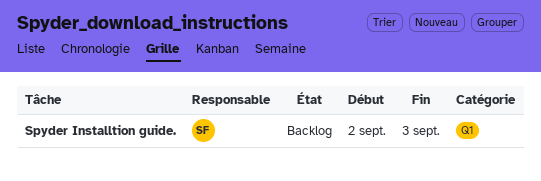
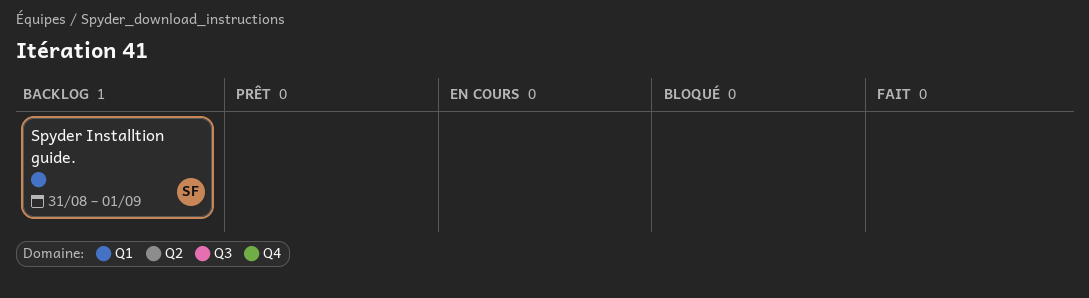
Spyder Installtion guide., start: Sep 2 -> Aug 31
Spyder Installtion guide., due: Sep 3 -> Sep 1

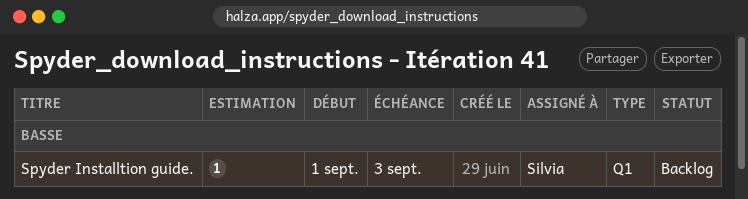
Spyder Installtion guide., start: Aug 31 -> Sep 1
Spyder Installtion guide., due: Sep 1 -> Sep 3

